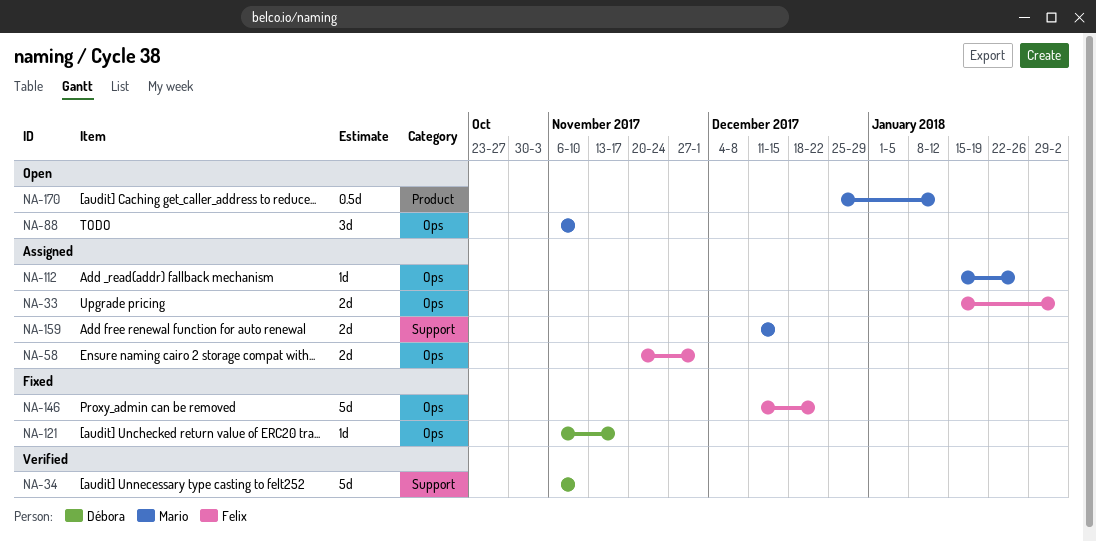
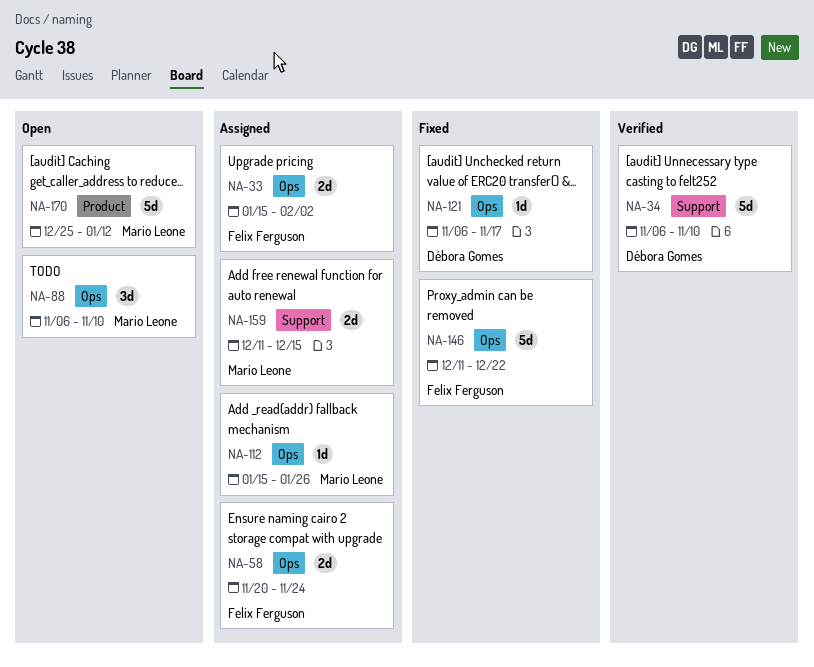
NA-58, due: Dec 1 -> Nov 24
NA-170, estimate: 0.5d -> 5d

